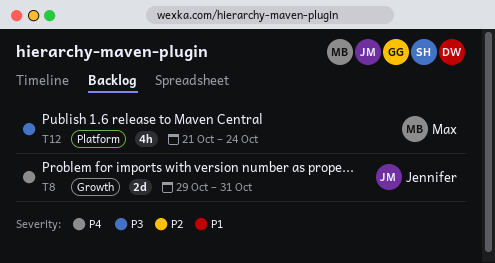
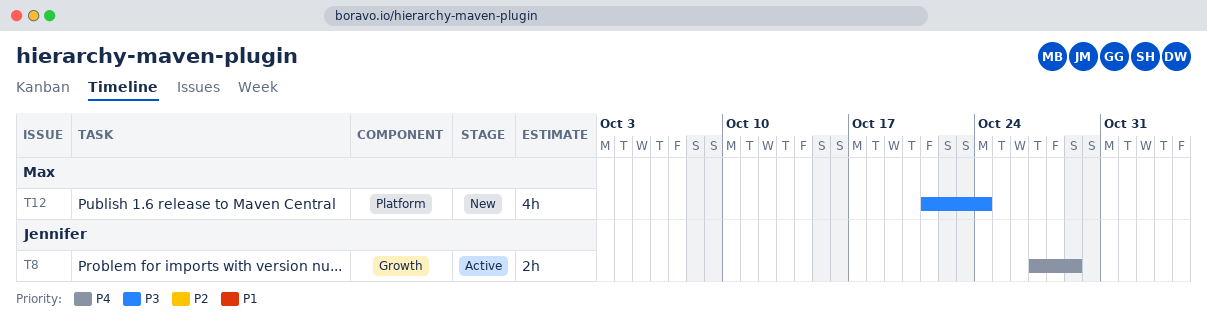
T8, estimate: 2d -> 2h
T8, start: Oct 29 -> Oct 27
T8, due: Oct 31 -> Oct 29

